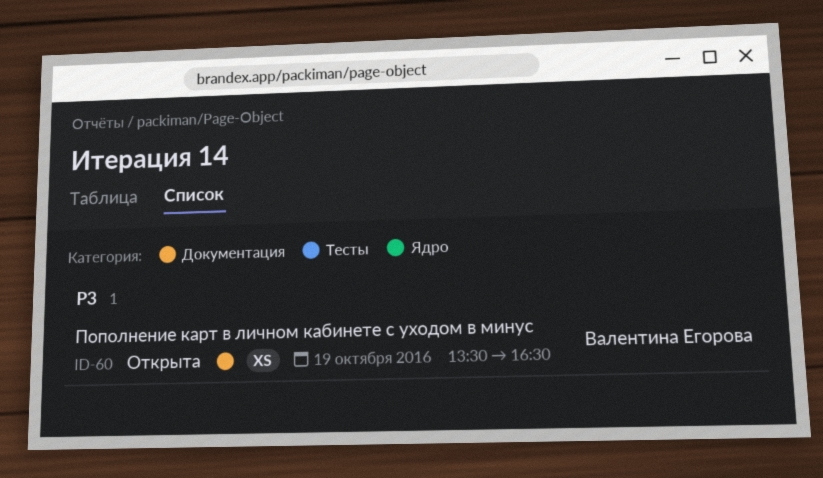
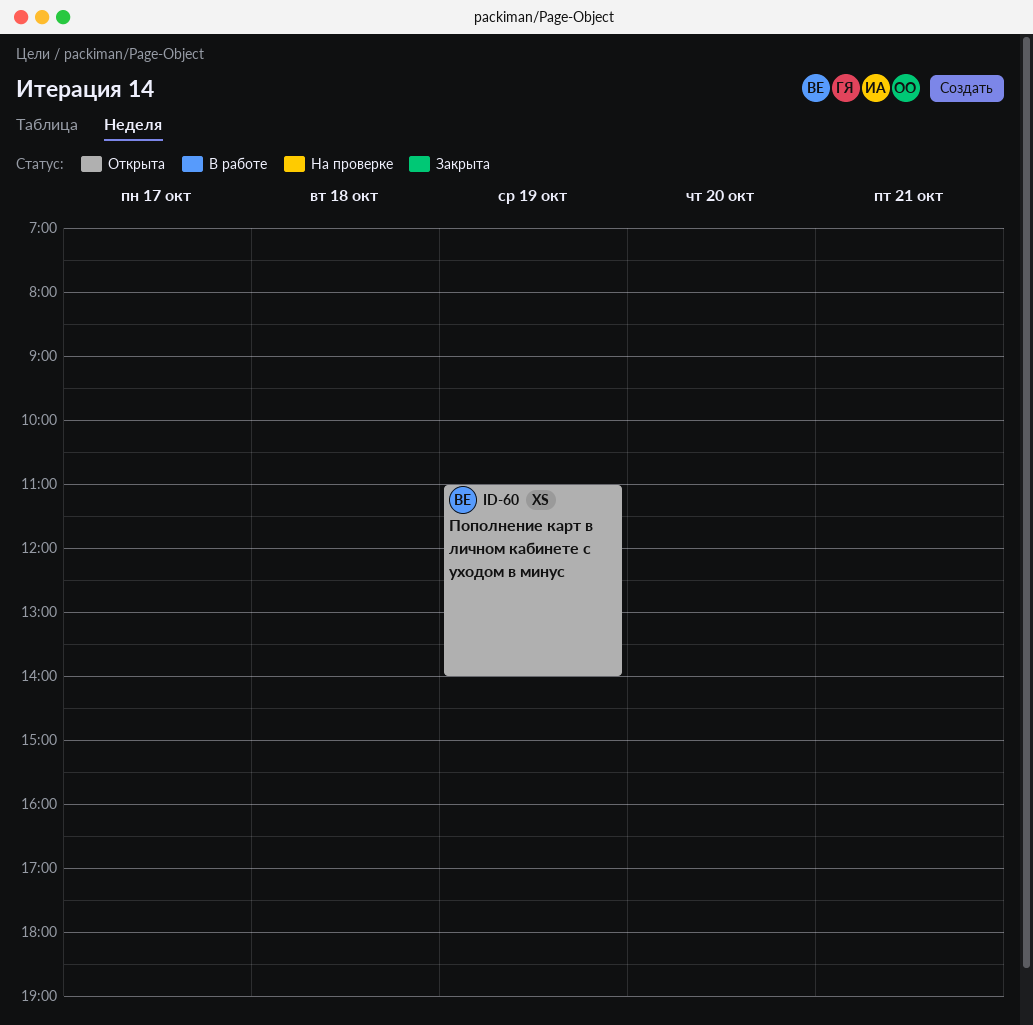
ID-60, begins: 13:30 -> 11:00
ID-60, ends: 16:30 -> 14:00

